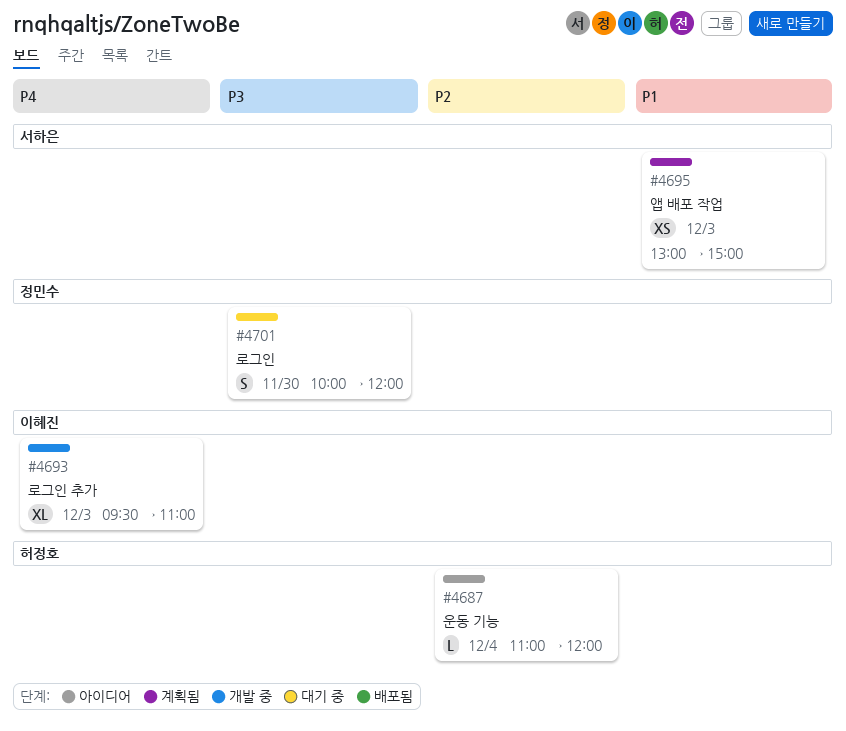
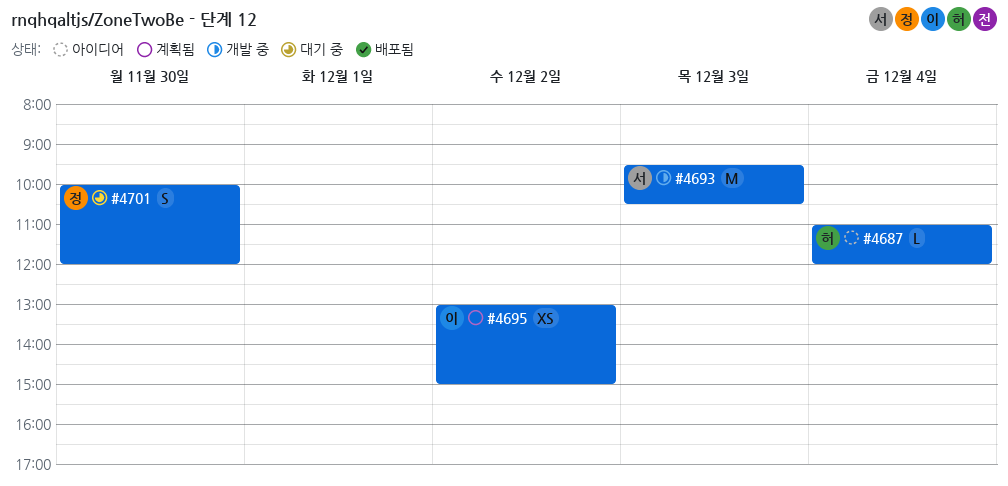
#4693, owner: 이혜진 -> 서하은
#4693, estimate: XL -> M
#4693, ends: 11:00 -> 10:30
#4695, owner: 서하은 -> 이혜진
#4695, day: Dec 3 -> Dec 2

